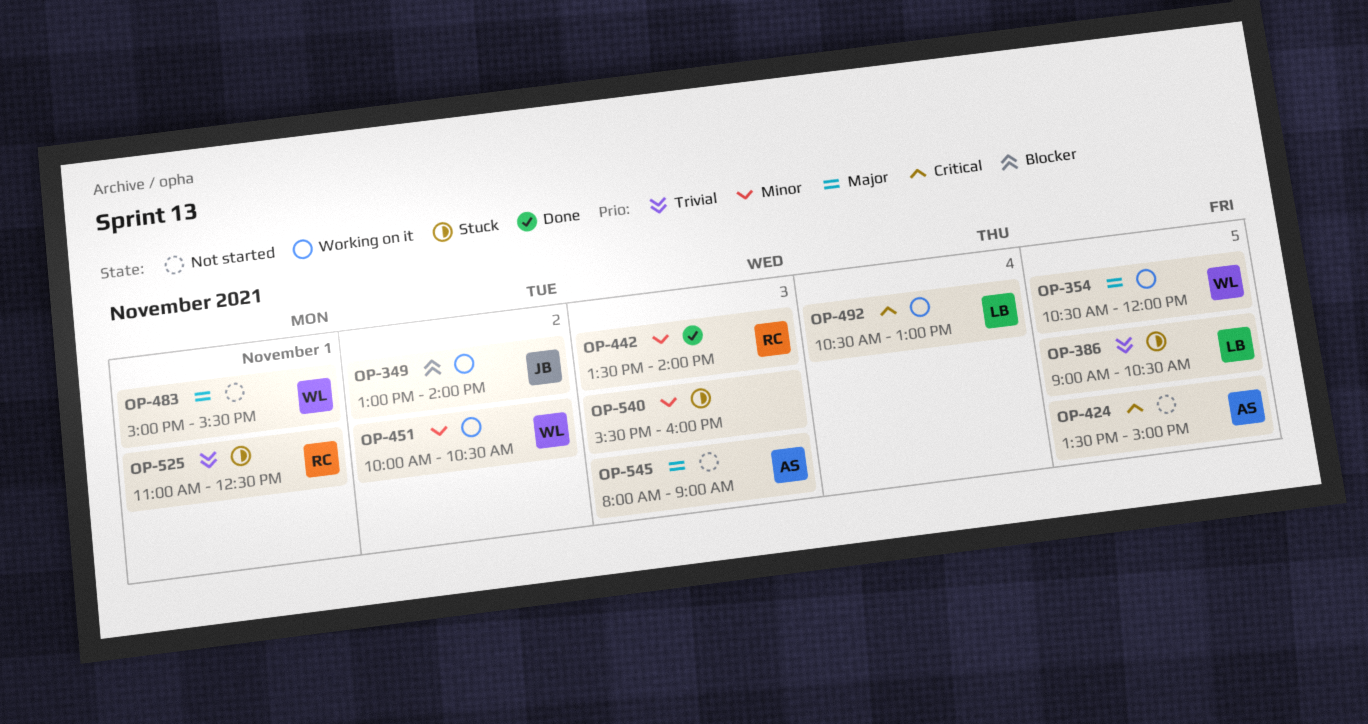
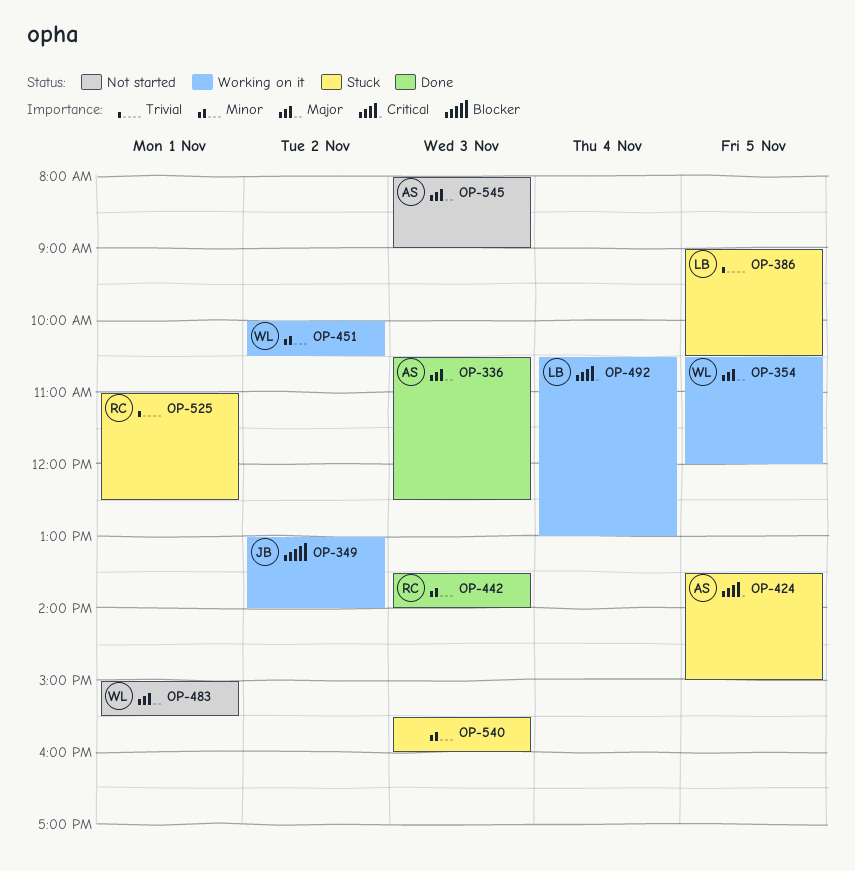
OP-336: none -> present
OP-424, status: Not started -> Stuck

